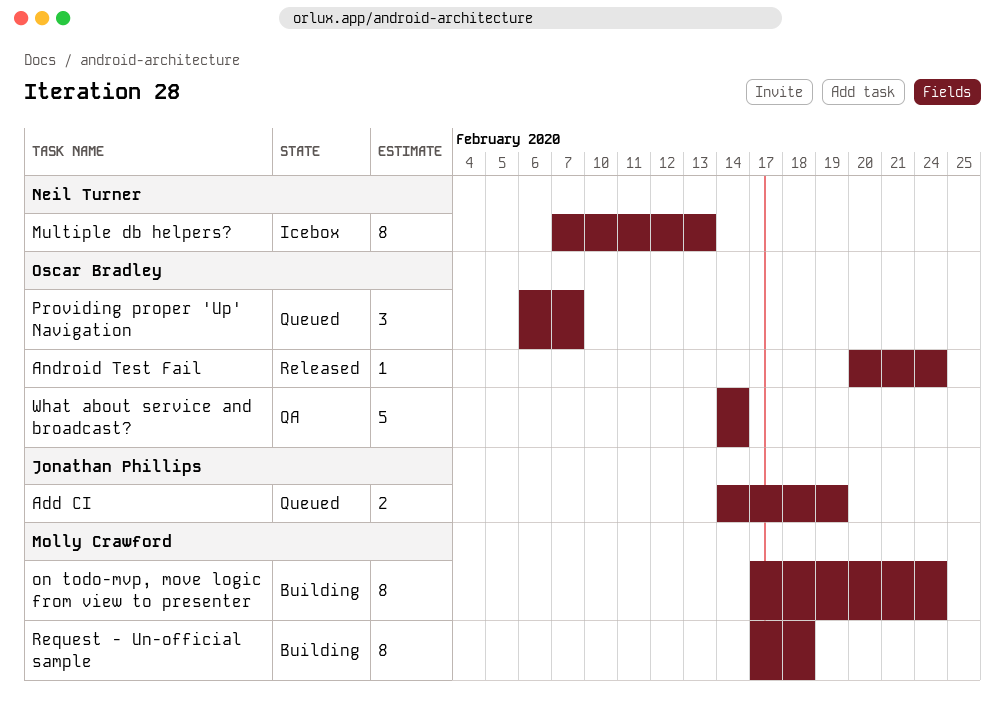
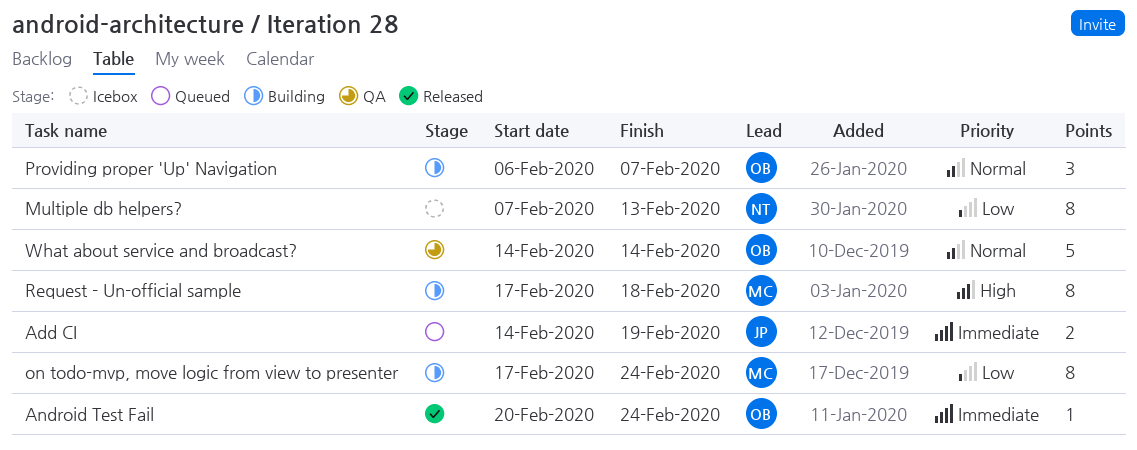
Providing proper 'Up' Navigation, status: Queued -> Building

